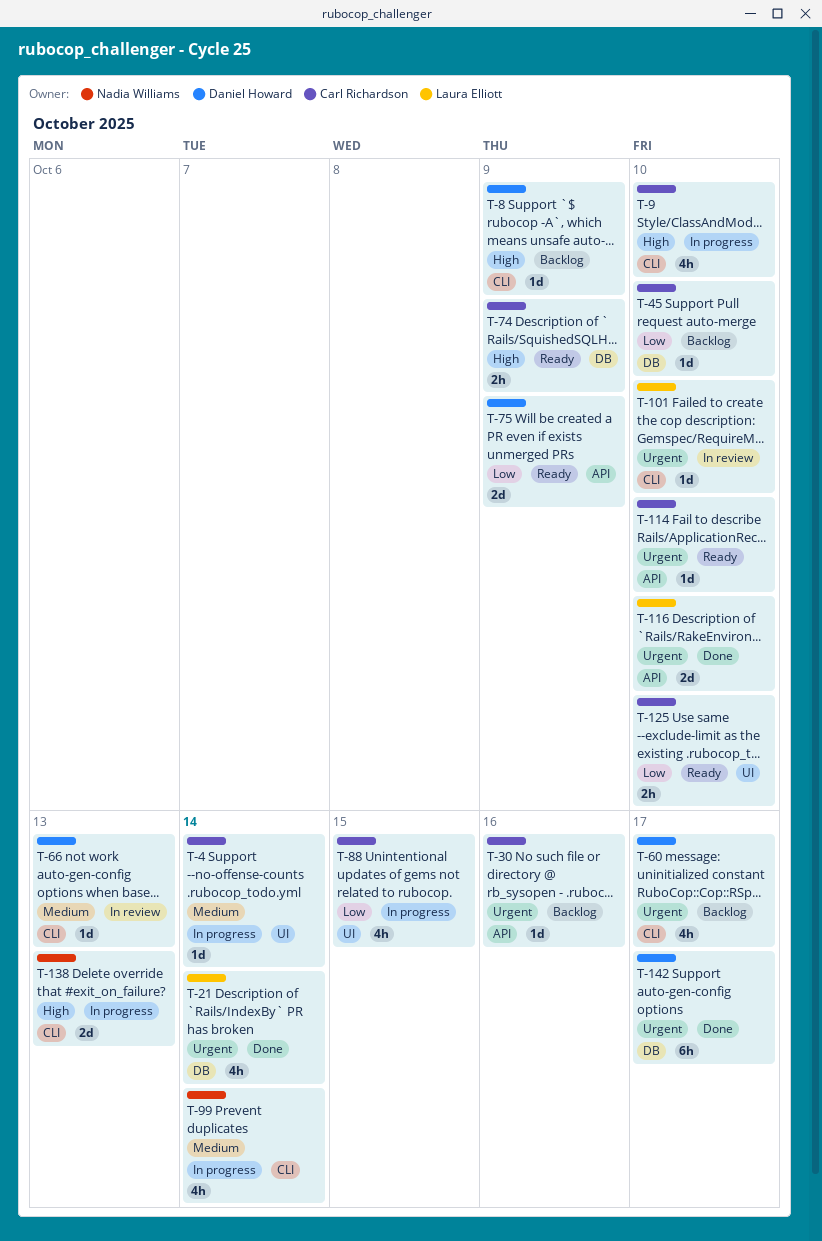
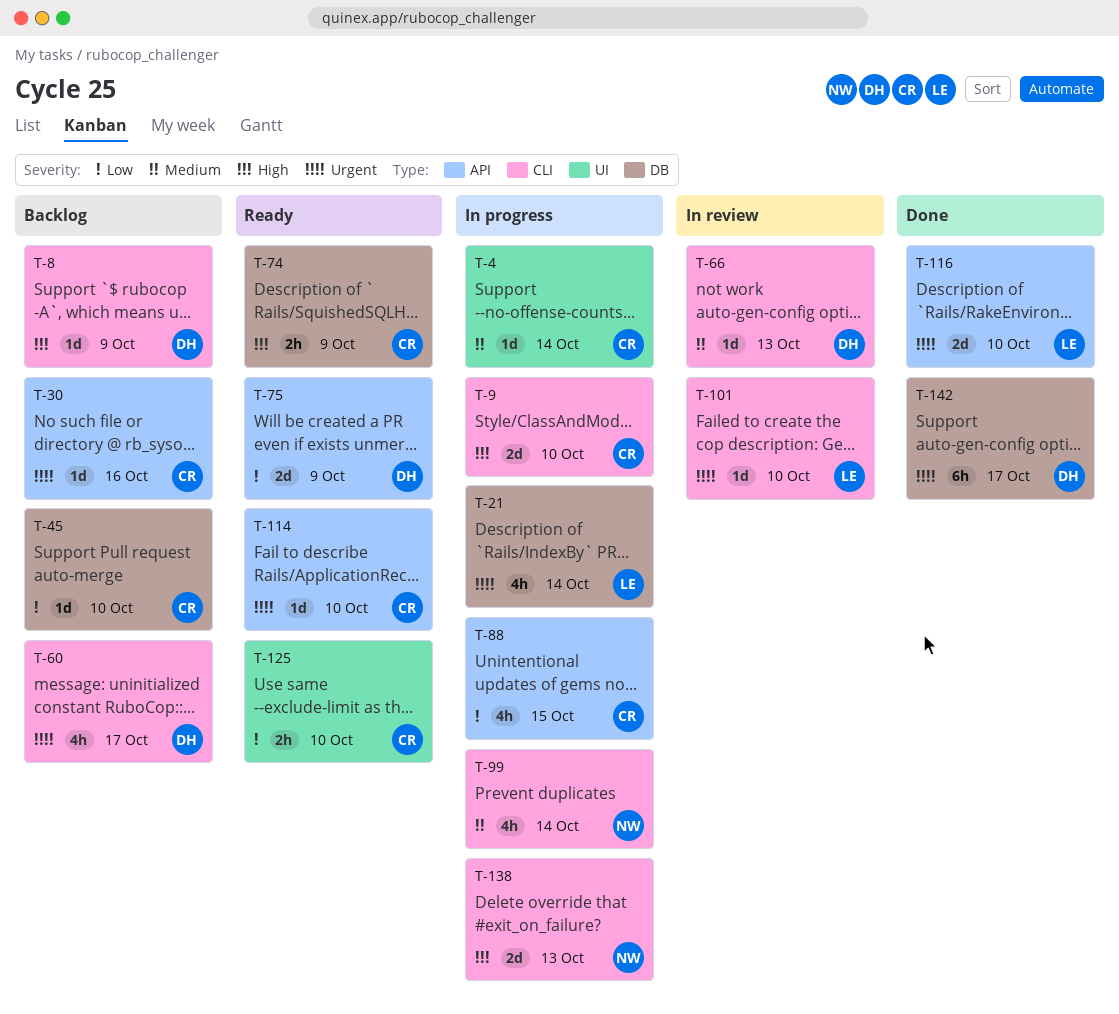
T-9, estimate: 4h -> 2d
T-21, status: Done -> In progress
T-88, label: UI -> API

